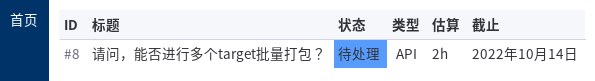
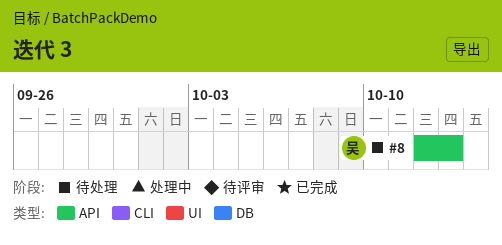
#8, due: Oct 14 -> Oct 13

